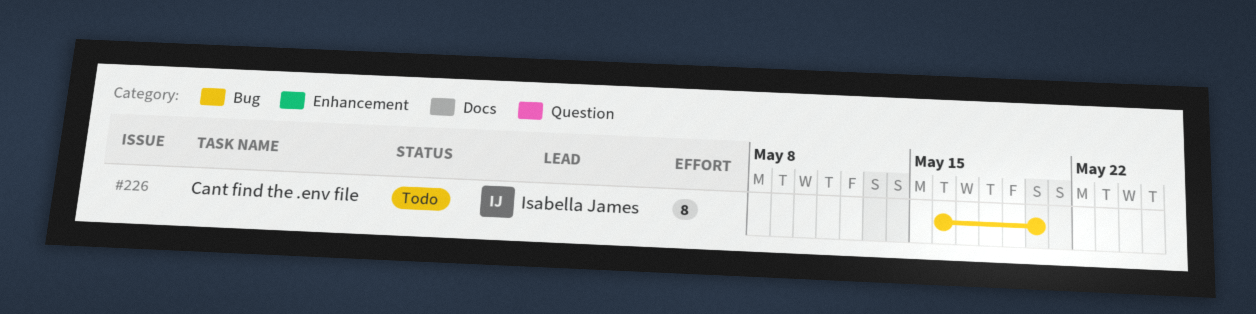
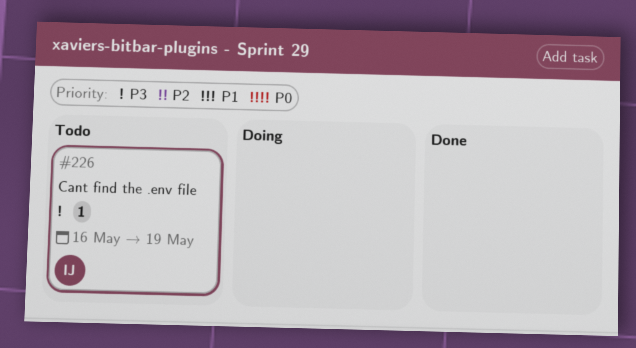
#226, estimate: 8 -> 1
#226, due: May 20 -> May 19

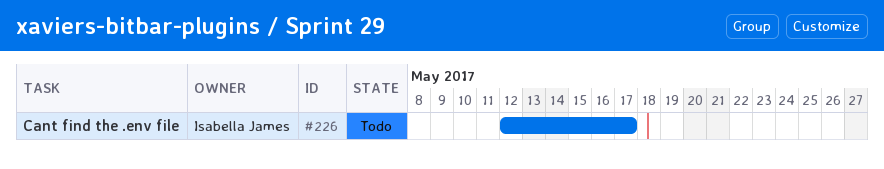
#226, start: May 16 -> May 12
#226, due: May 19 -> May 17

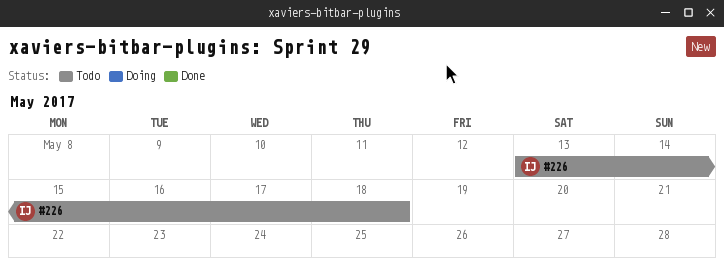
#226, start: May 12 -> May 13
#226, due: May 17 -> May 18

